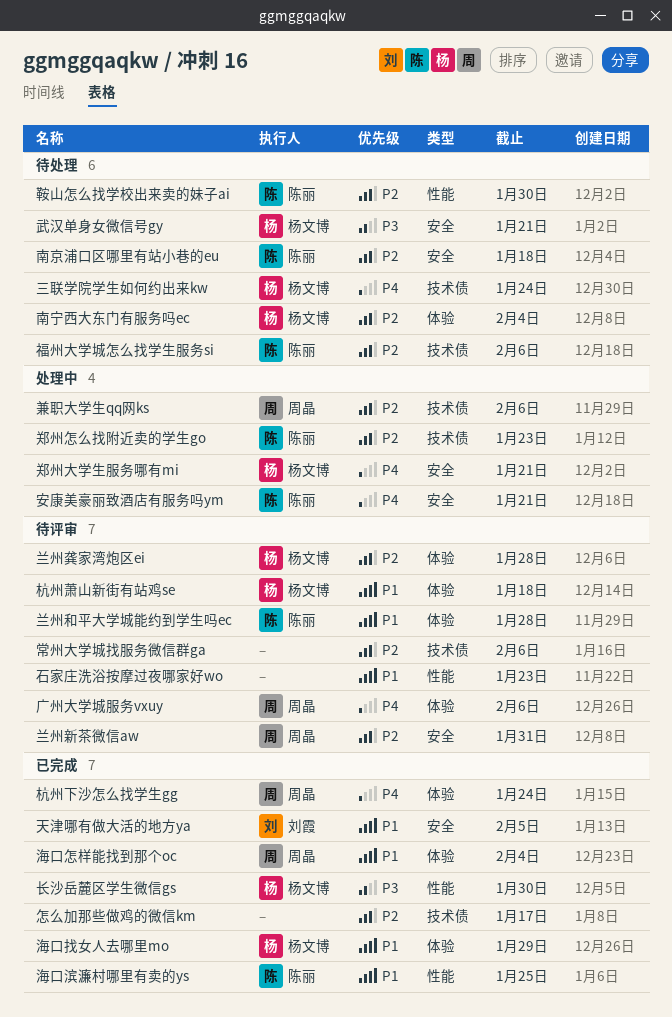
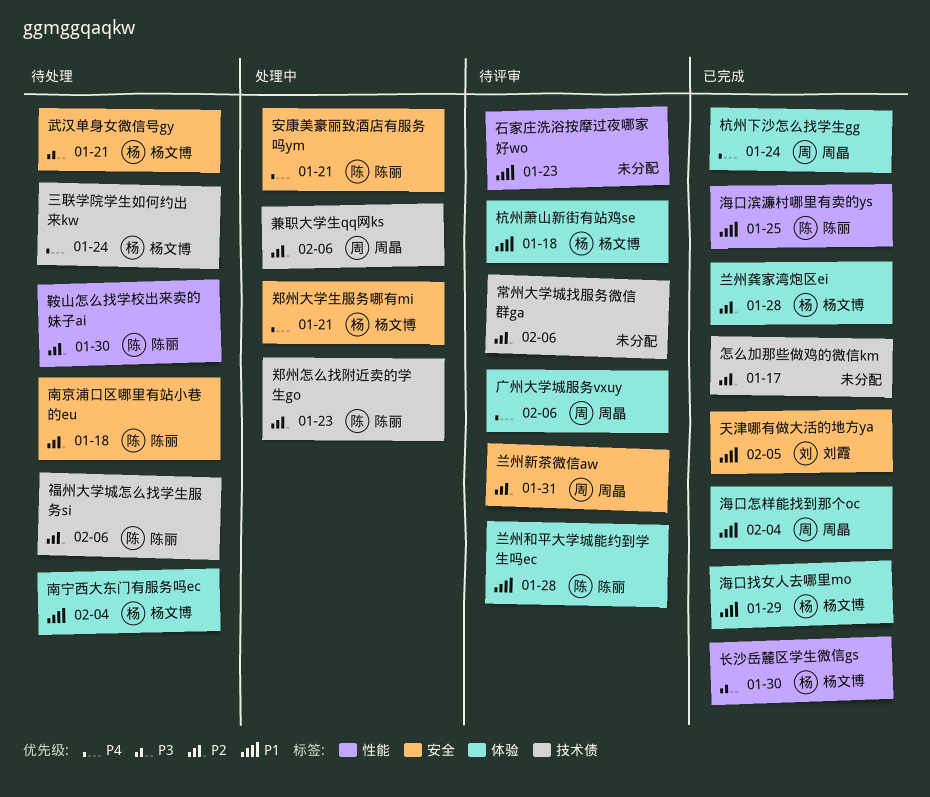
兰州龚家湾炮区ei, status: 待评审 -> 已完成
南宁西大东门有服务吗ec, priority: P2 -> P1

